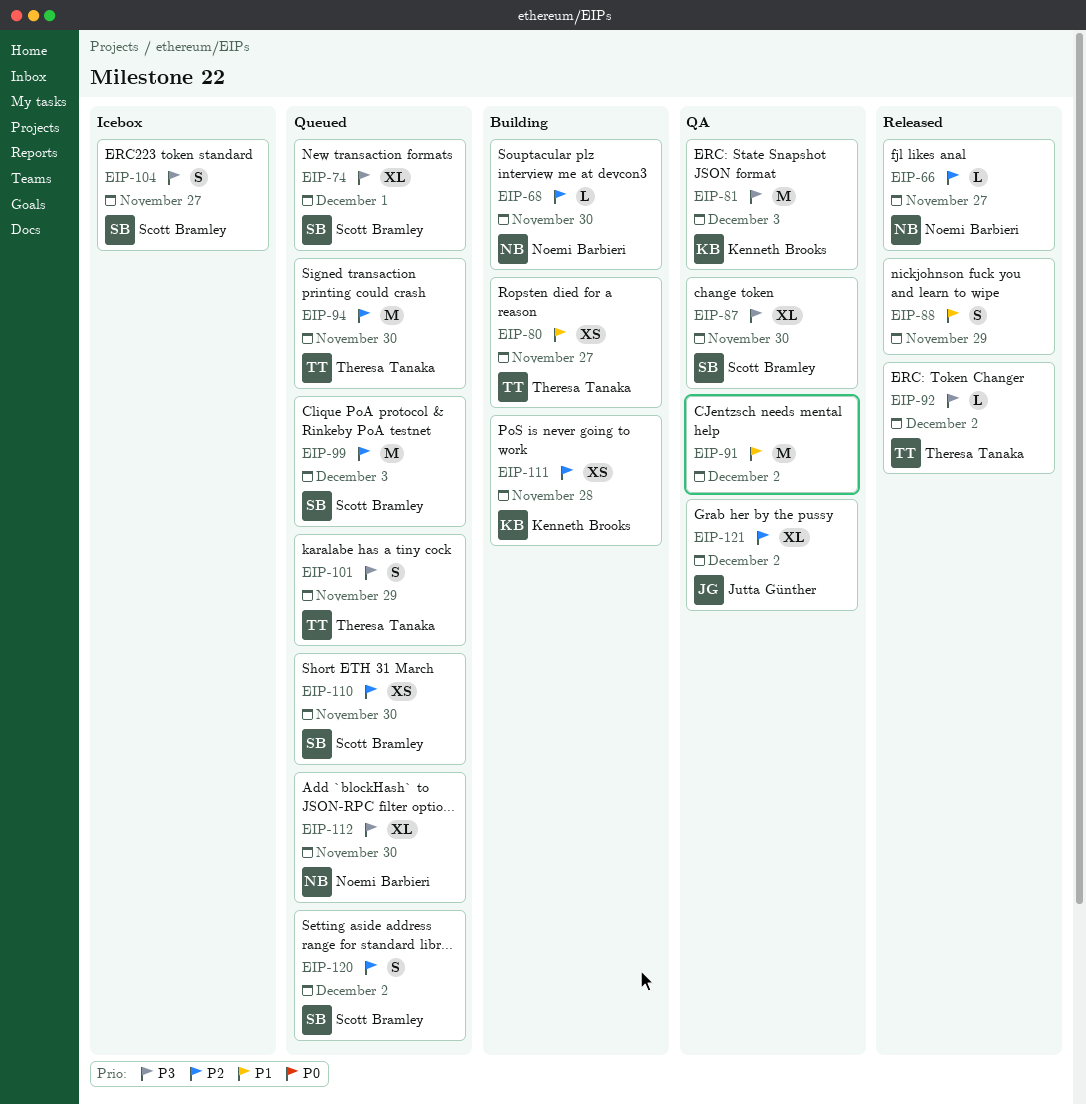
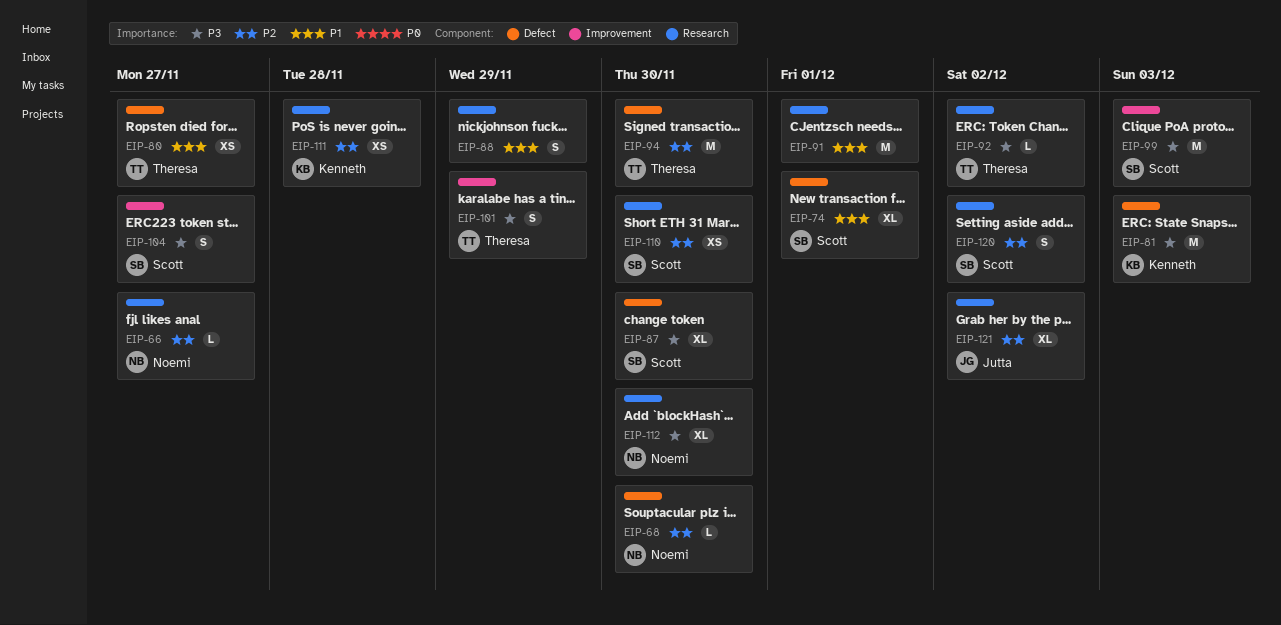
EIP-74, priority: P3 -> P1
EIP-91, due: Dec 2 -> Dec 1
EIP-99, priority: P2 -> P3

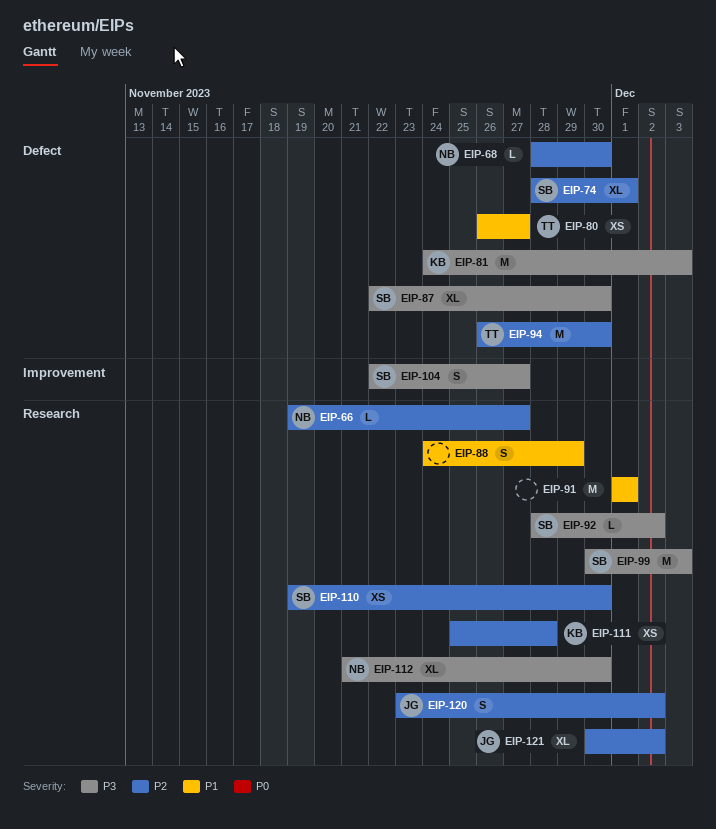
EIP-74, priority: P1 -> P2
EIP-92, owner: Theresa -> Scott
EIP-99, label: Improvement -> Research
EIP-101: present -> none
EIP-120, owner: Scott -> Jutta

